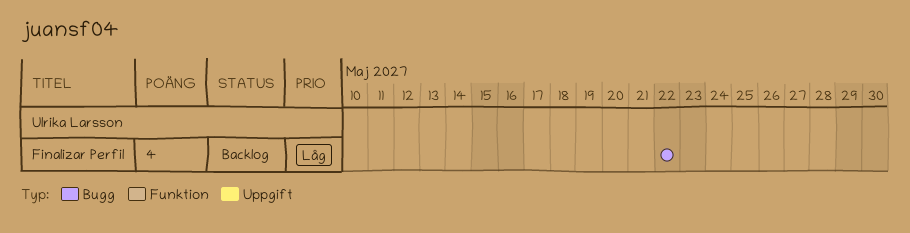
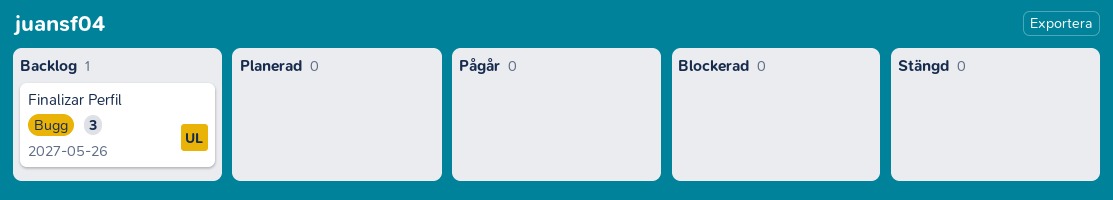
Finalizar Perfil, estimate: 4 -> 3
Finalizar Perfil, due: May 22 -> May 26

